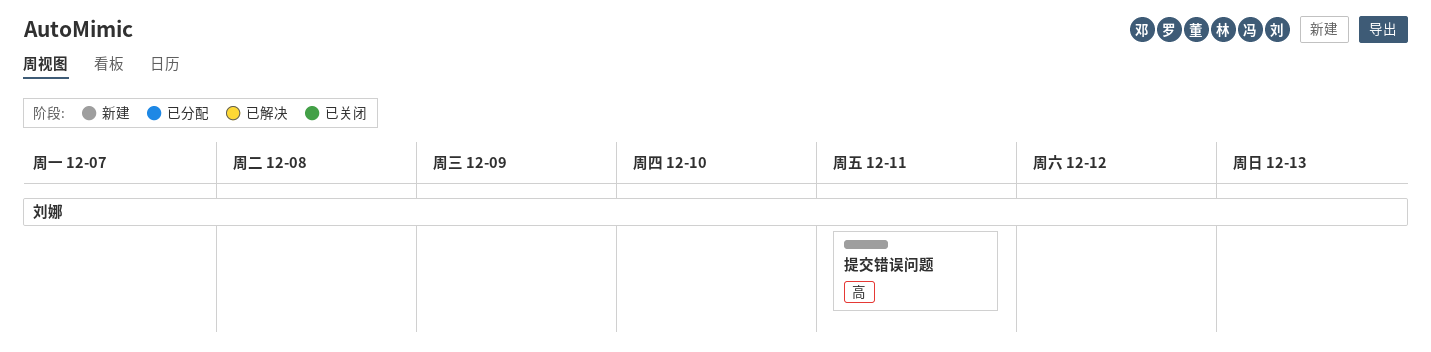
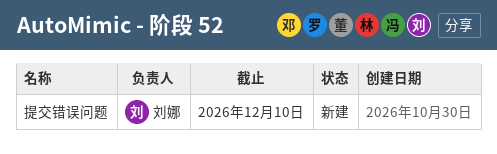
提交错误问题, due: Dec 11 -> Dec 10

